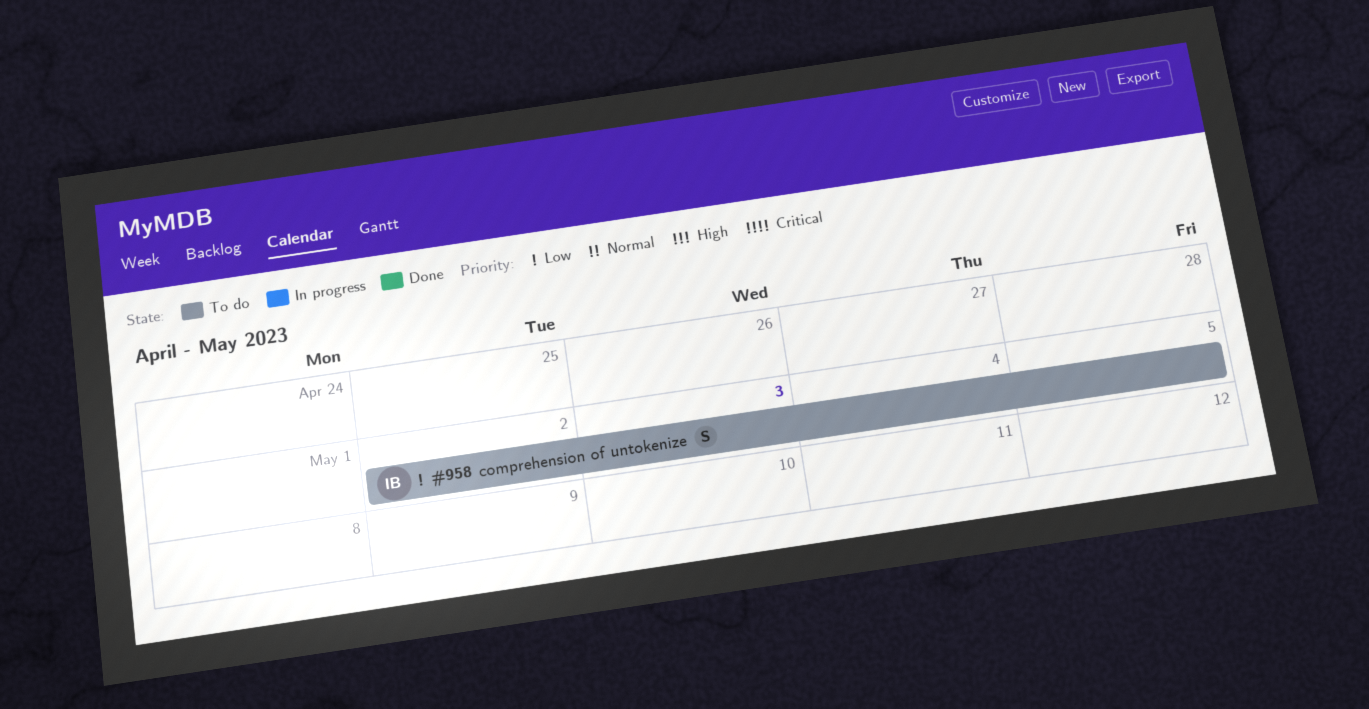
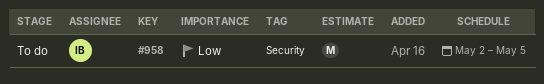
#958, estimate: S -> M

